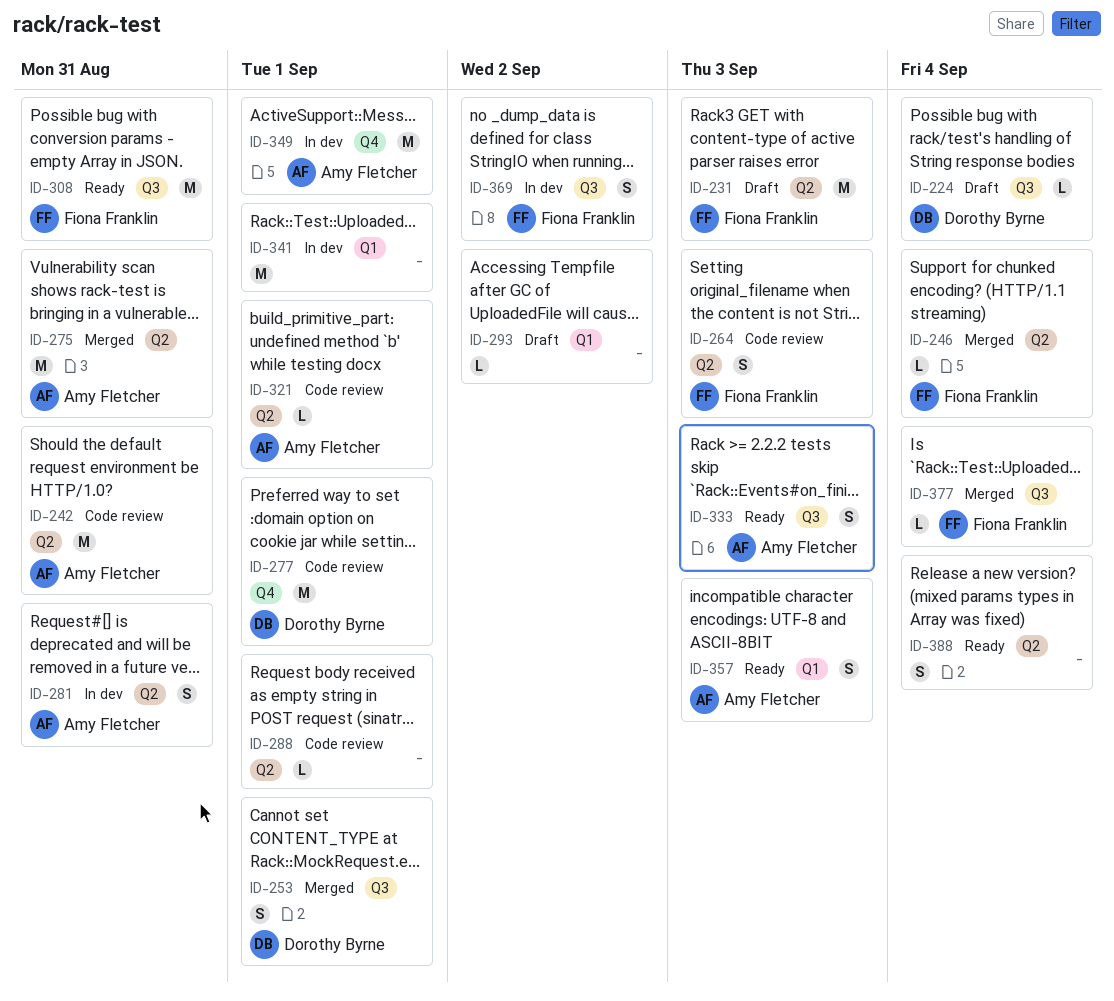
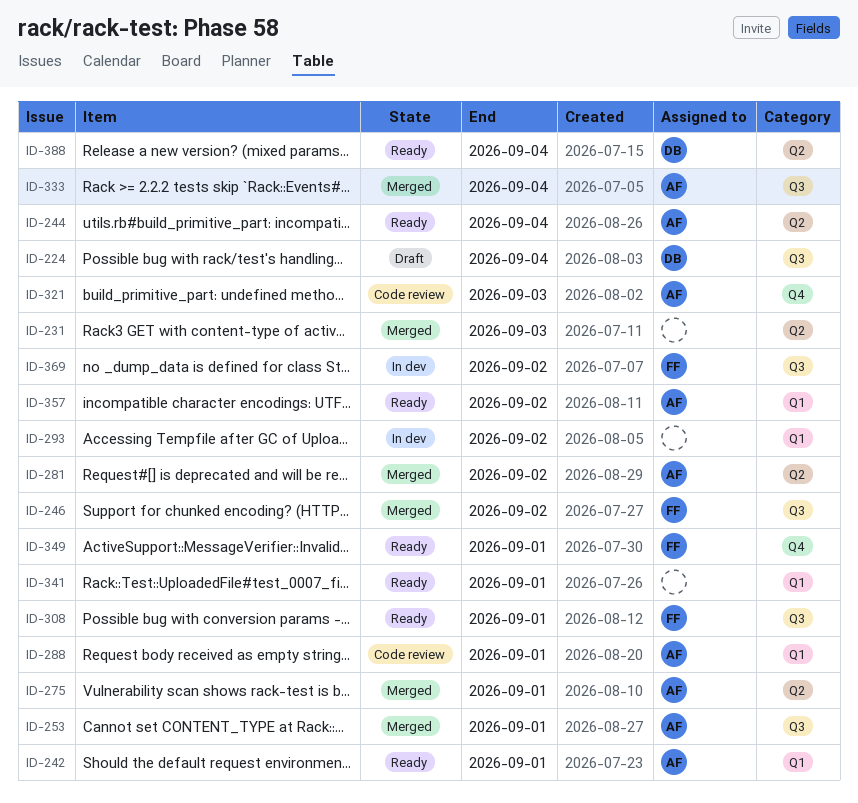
ID-231, status: Draft -> Merged
ID-231, owner: Fiona Franklin -> none
ID-242, status: Code review -> Ready
ID-242, label: Q2 -> Q1
ID-242, due: Aug 31 -> Sep 1
ID-244: none -> present
ID-246, label: Q2 -> Q3
ID-246, due: Sep 4 -> Sep 2
ID-253, owner: Dorothy Byrne -> Amy Fletcher
ID-264: present -> none
ID-275, due: Aug 31 -> Sep 1
ID-277: present -> none
ID-281, status: In dev -> Merged
ID-281, due: Aug 31 -> Sep 2
ID-288, owner: none -> Amy Fletcher
ID-288, label: Q2 -> Q1
ID-293, status: Draft -> In dev
ID-308, due: Aug 31 -> Sep 1
ID-321, label: Q2 -> Q4
ID-321, due: Sep 1 -> Sep 3
ID-333, status: Ready -> Merged
ID-333, due: Sep 3 -> Sep 4
ID-341, status: In dev -> Ready
ID-349, status: In dev -> Ready
ID-349, owner: Amy Fletcher -> Fiona Franklin
ID-357, due: Sep 3 -> Sep 2
ID-377: present -> none
ID-388, owner: none -> Dorothy Byrne

